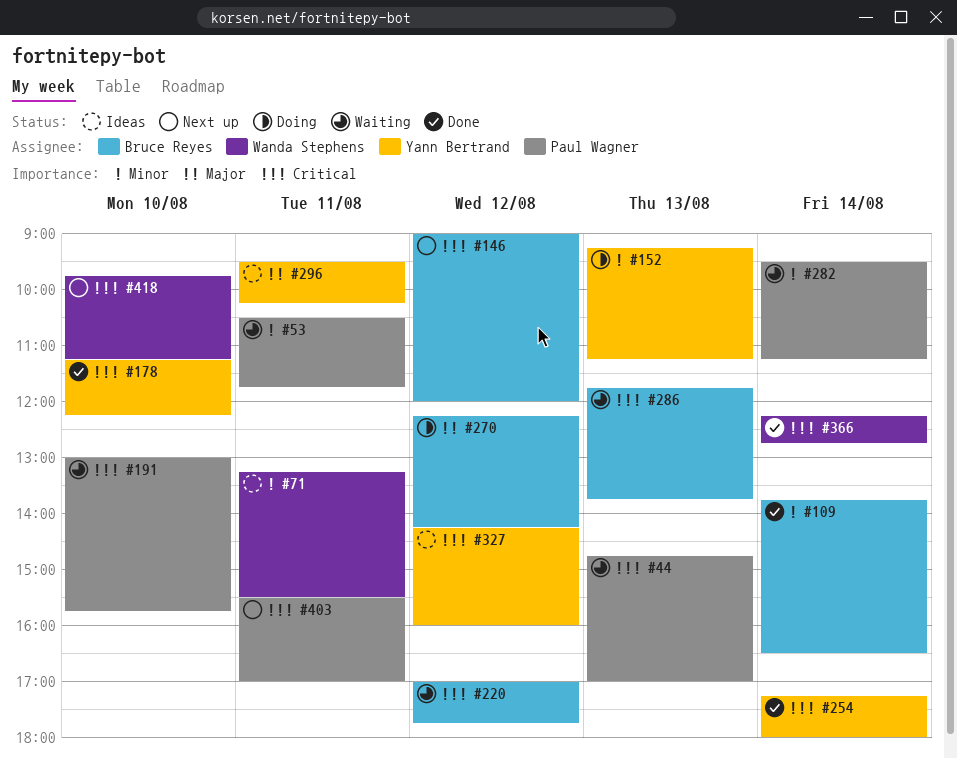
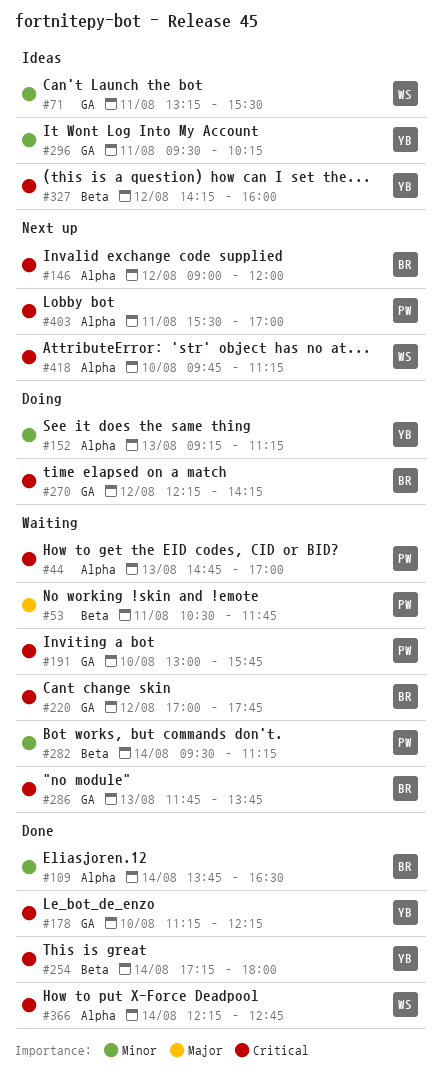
#53, priority: Minor -> Major
#270, priority: Major -> Critical
#296, priority: Major -> Minor

